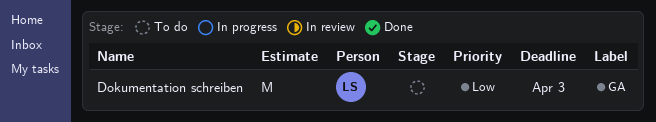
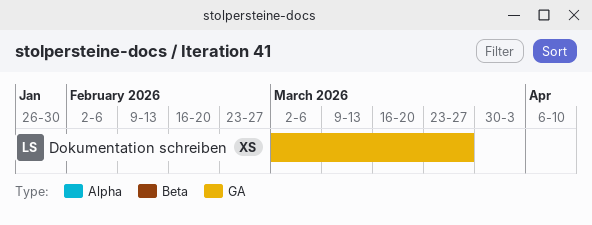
Dokumentation schreiben, estimate: M -> XS
Dokumentation schreiben, due: Apr 3 -> Mar 27

